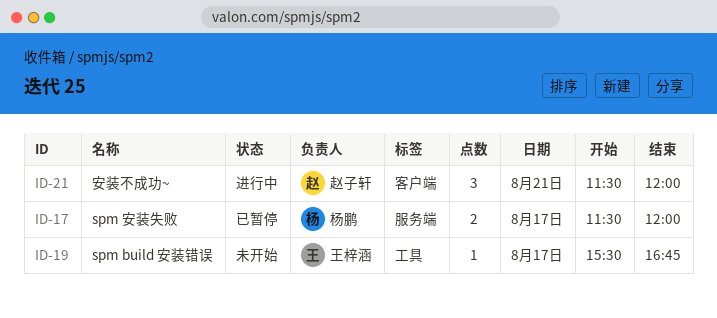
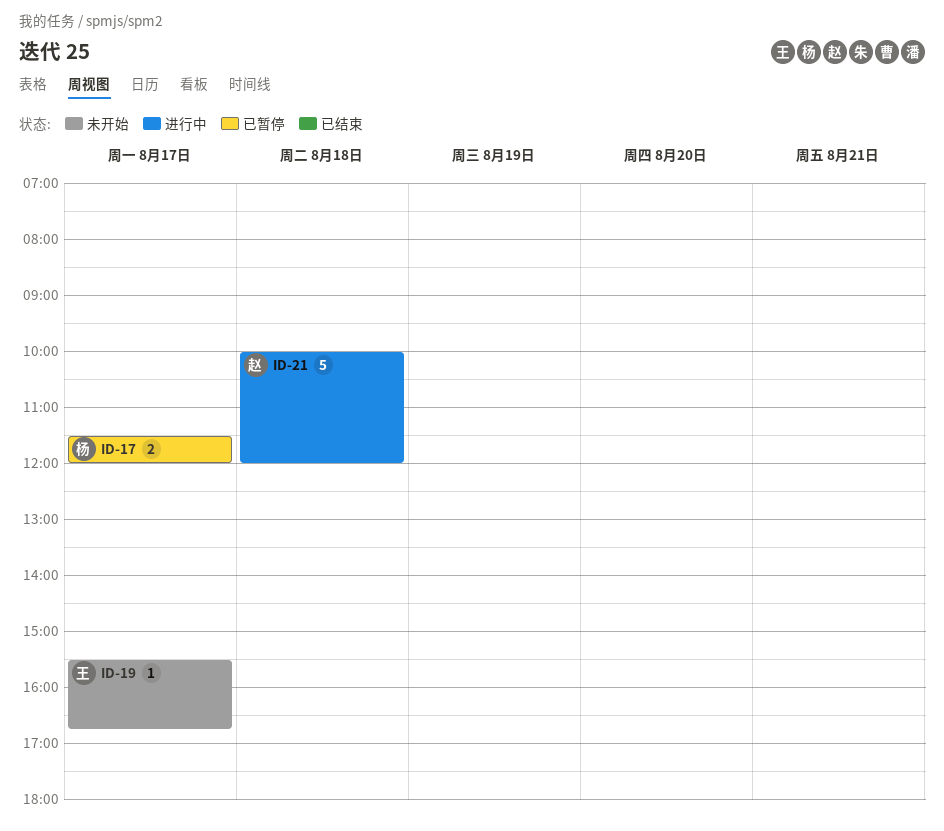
ID-21, estimate: 3 -> 5
ID-21, day: Aug 21 -> Aug 18
ID-21, begins: 11:30 -> 10:00

